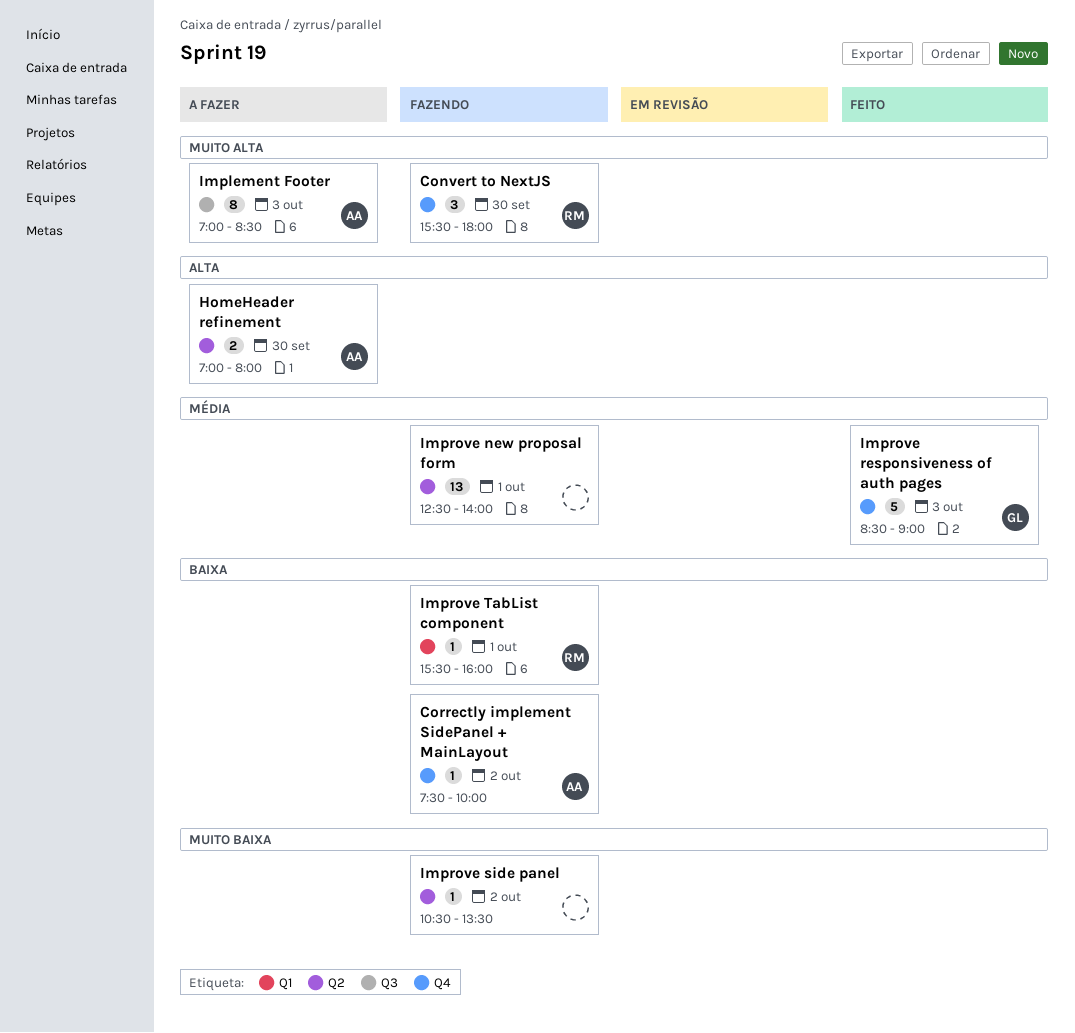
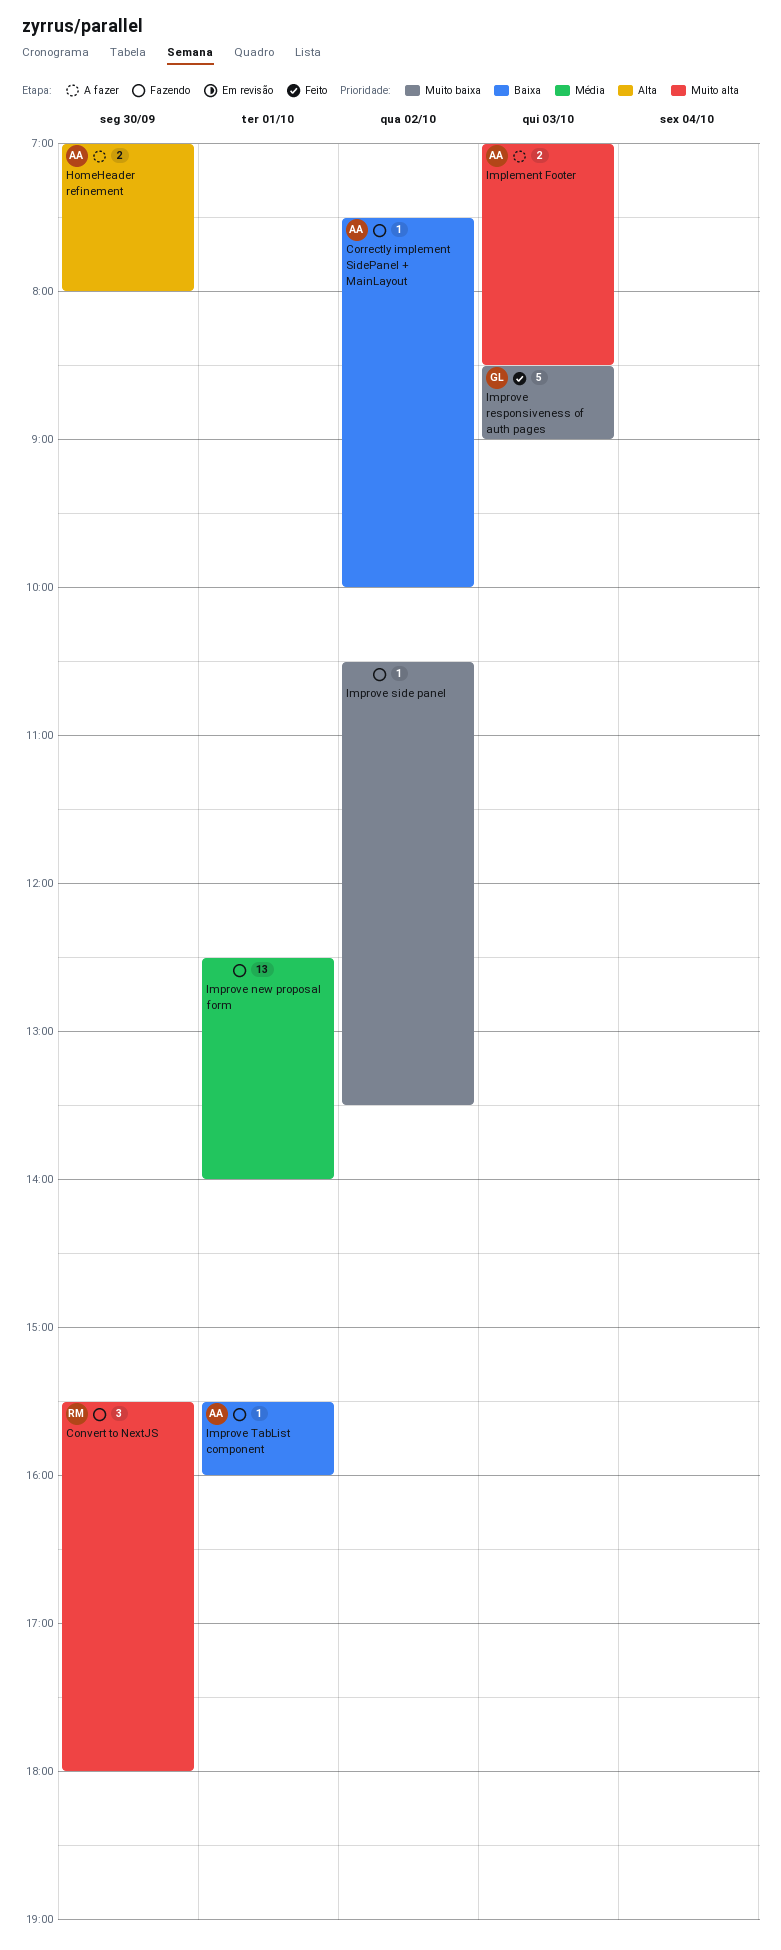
Implement Footer, estimate: 8 -> 2
Improve responsiveness of auth pages, priority: Média -> Muito baixa
Improve TabList component, owner: RM -> AA

